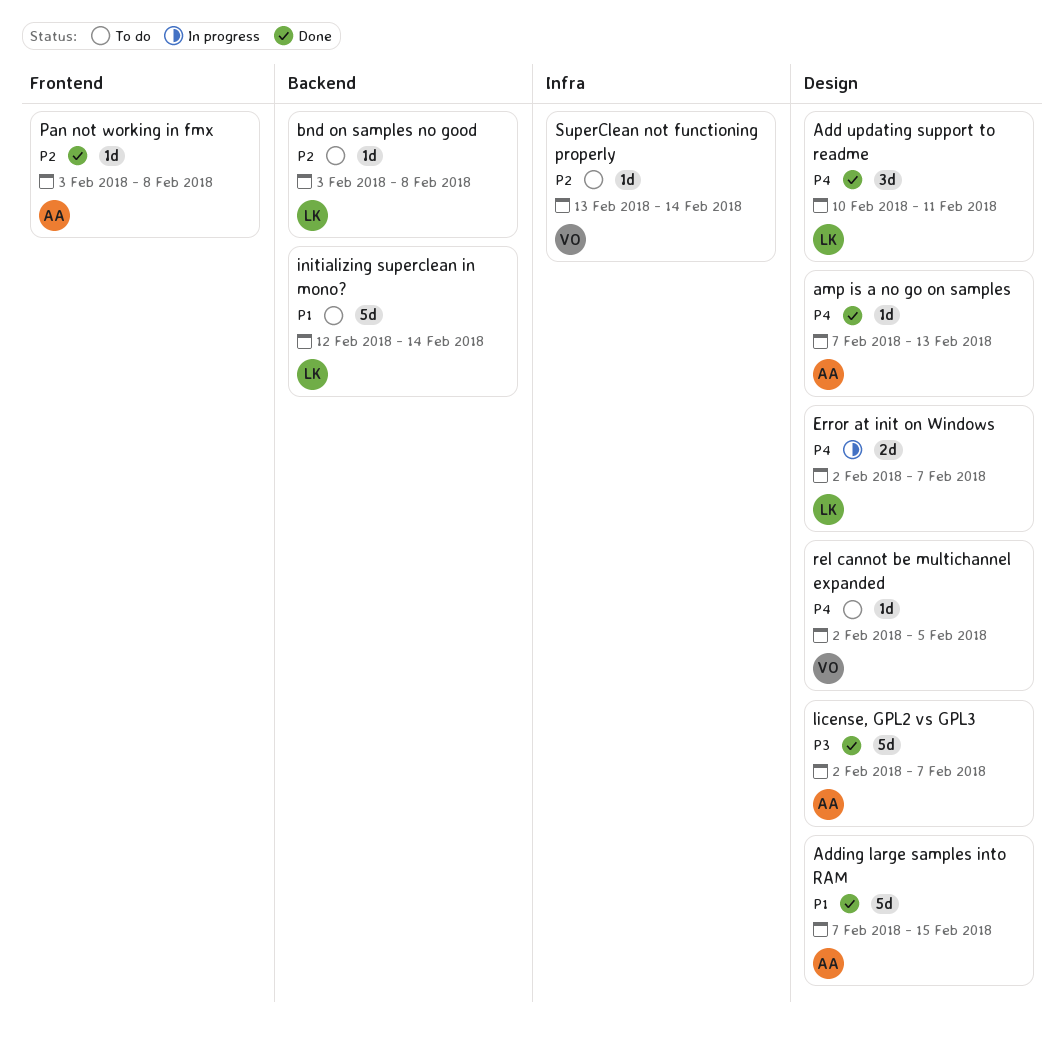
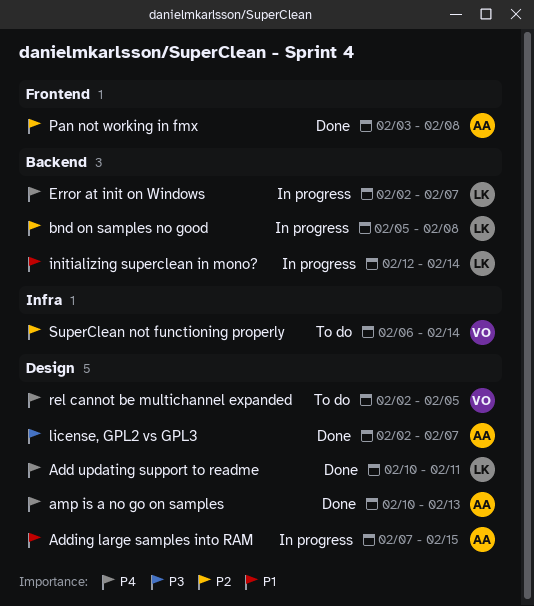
Adding large samples into RAM, status: Done -> In progress
amp is a no go on samples, start: Feb 7 -> Feb 10
bnd on samples no good, status: To do -> In progress
bnd on samples no good, start: Feb 3 -> Feb 5
Error at init on Windows, label: Design -> Backend
initializing superclean in mono?, status: To do -> In progress
SuperClean not functioning properly, start: Feb 13 -> Feb 6

